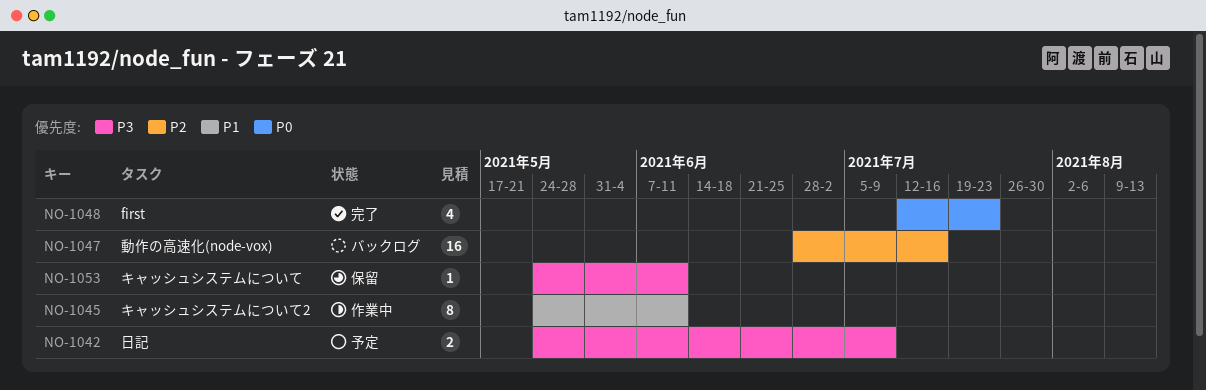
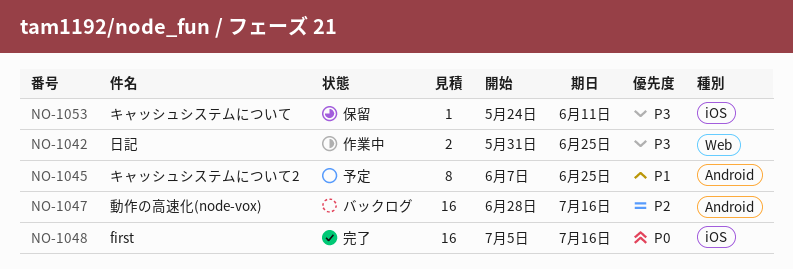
NO-1042, status: 予定 -> 作業中
NO-1042, start: May 24 -> May 31
NO-1042, due: Jul 9 -> Jun 25
NO-1045, status: 作業中 -> 予定
NO-1045, start: May 24 -> Jun 7
NO-1045, due: Jun 11 -> Jun 25
NO-1048, estimate: 4 -> 16
NO-1048, start: Jul 12 -> Jul 5
NO-1048, due: Jul 23 -> Jul 16

